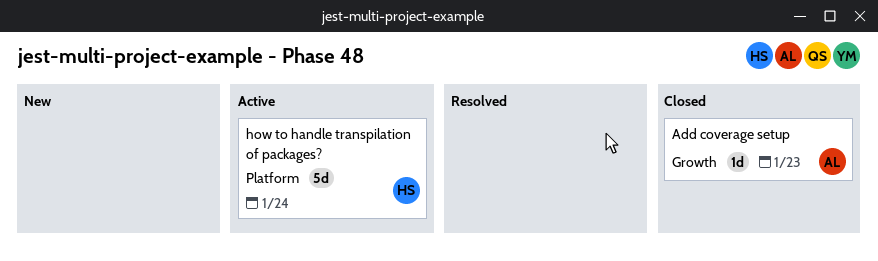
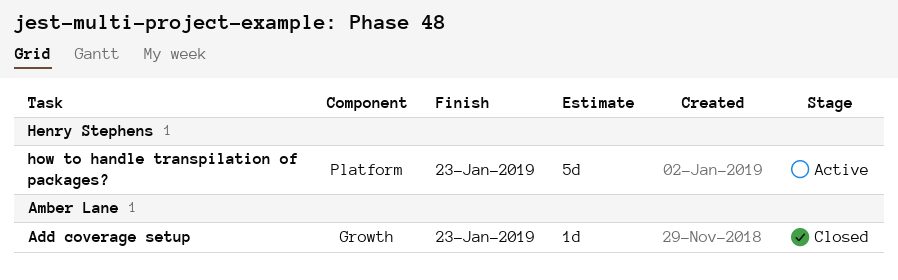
how to handle transpilation of packages?, due: Jan 24 -> Jan 23

